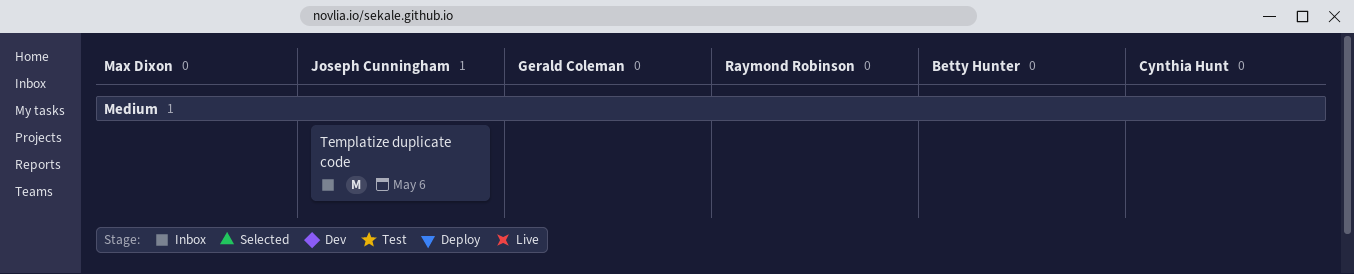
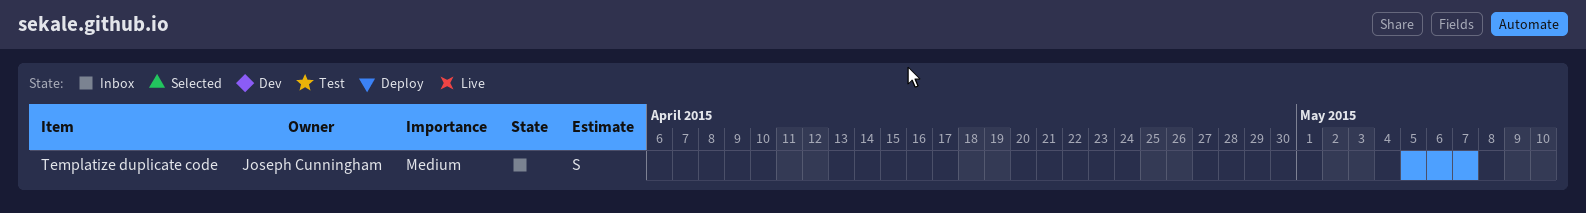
Templatize duplicate code, estimate: M -> S
Templatize duplicate code, due: May 6 -> May 7

